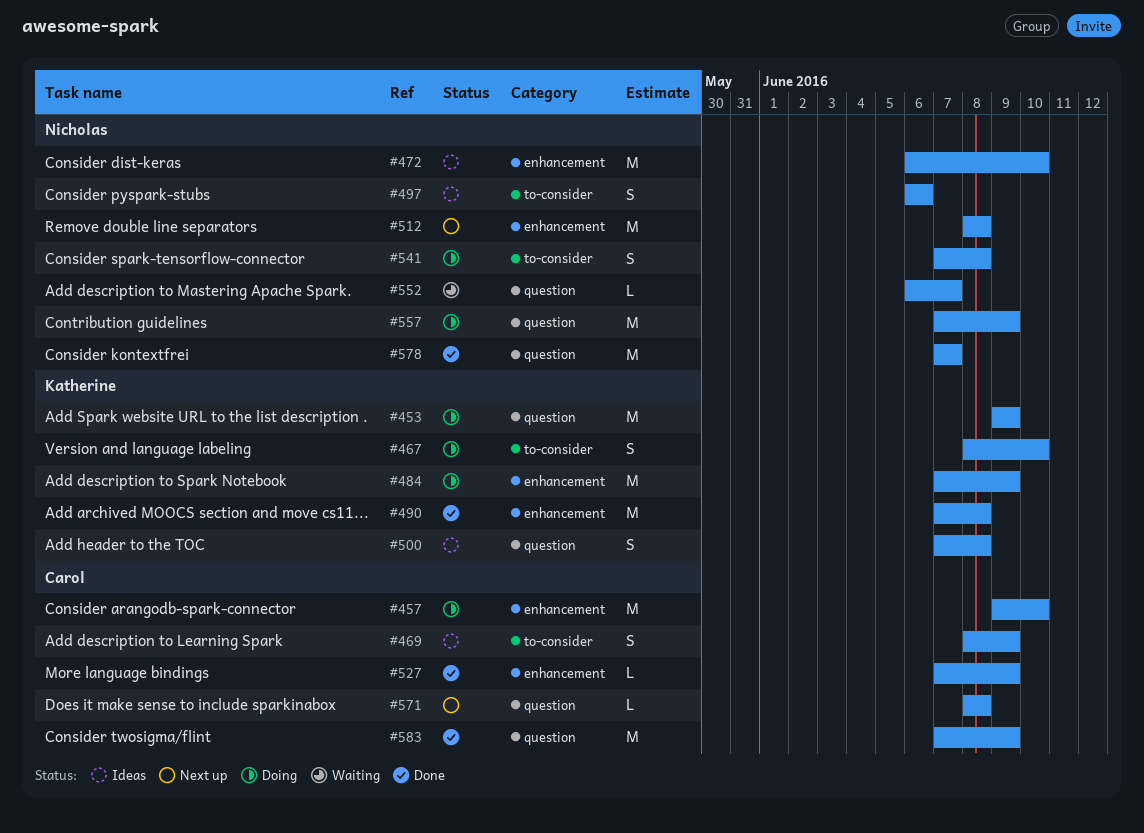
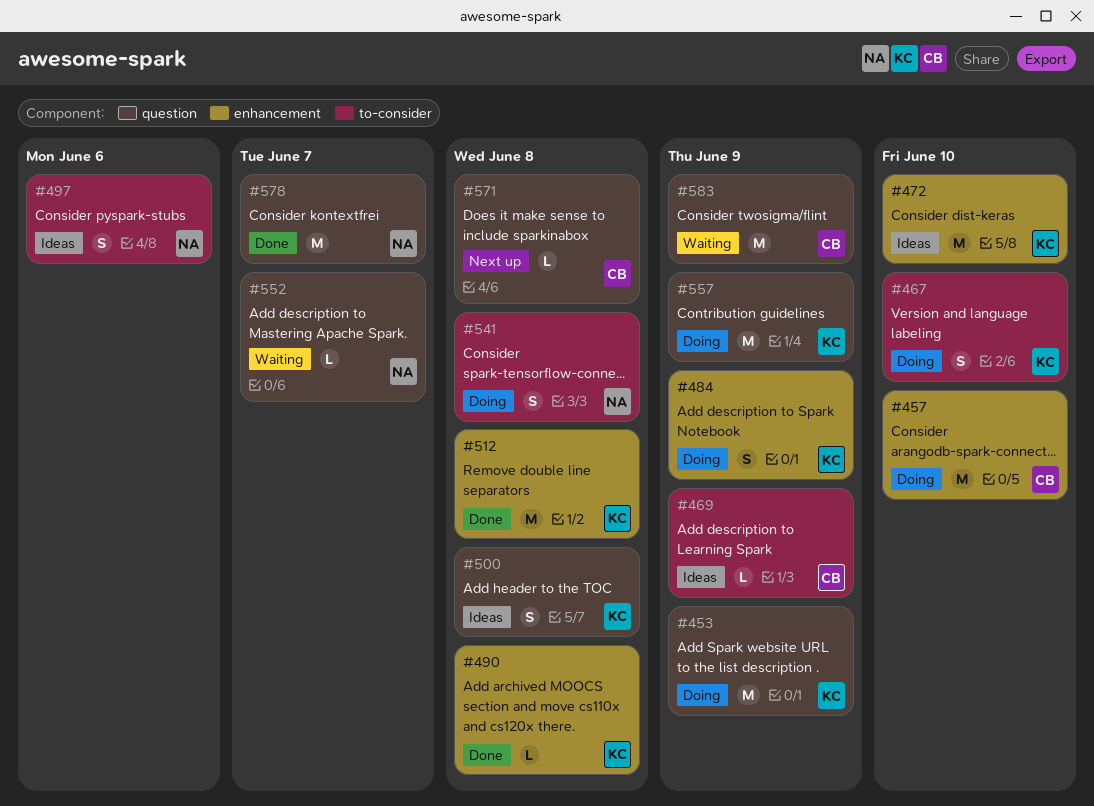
#469, estimate: S -> L
#472, owner: Nicholas -> Katherine
#484, estimate: M -> S
#490, estimate: M -> L
#512, status: Next up -> Done
#512, owner: Nicholas -> Katherine
#527: present -> none
#557, owner: Nicholas -> Katherine
#583, status: Done -> Waiting

